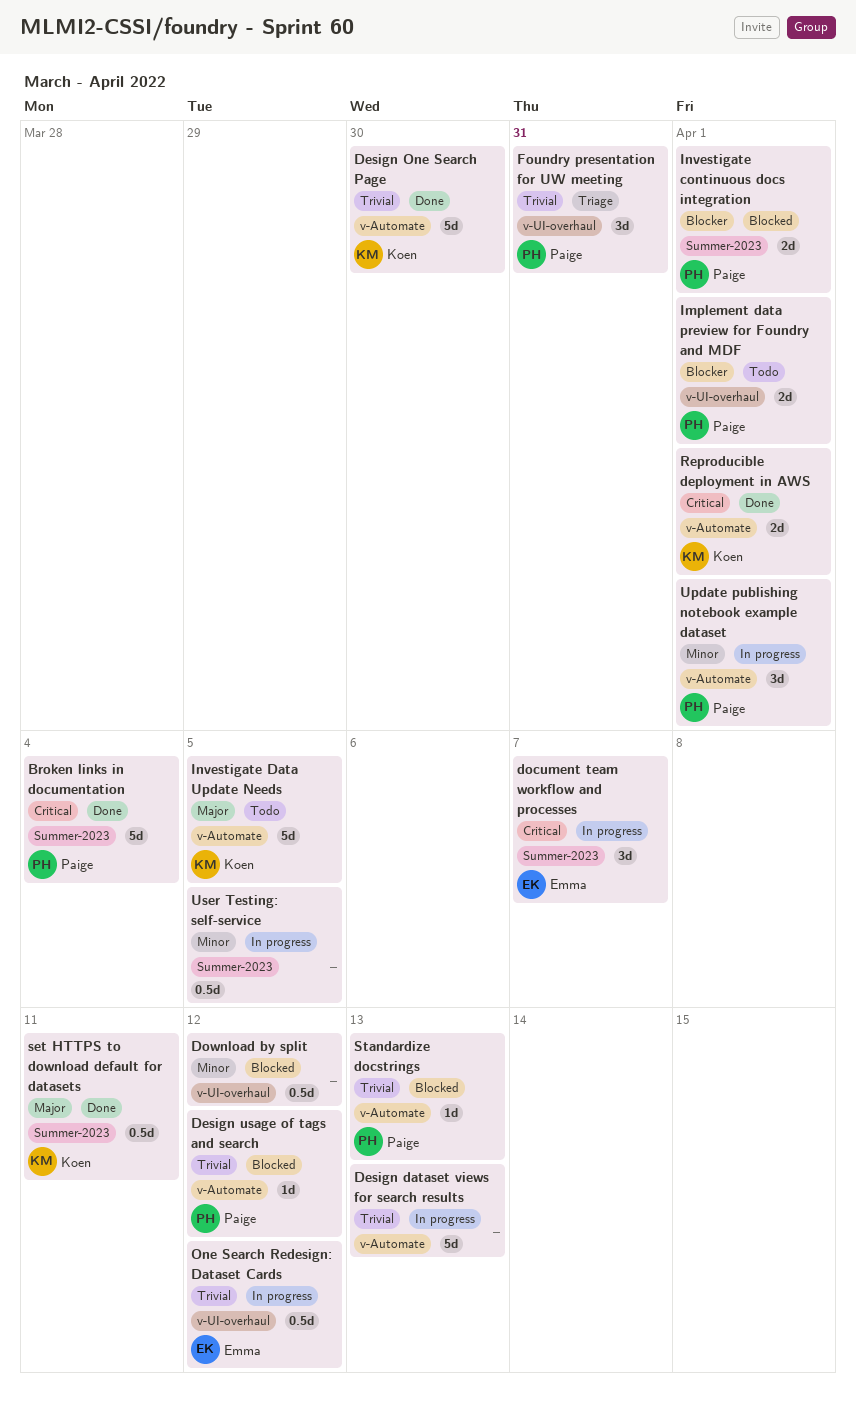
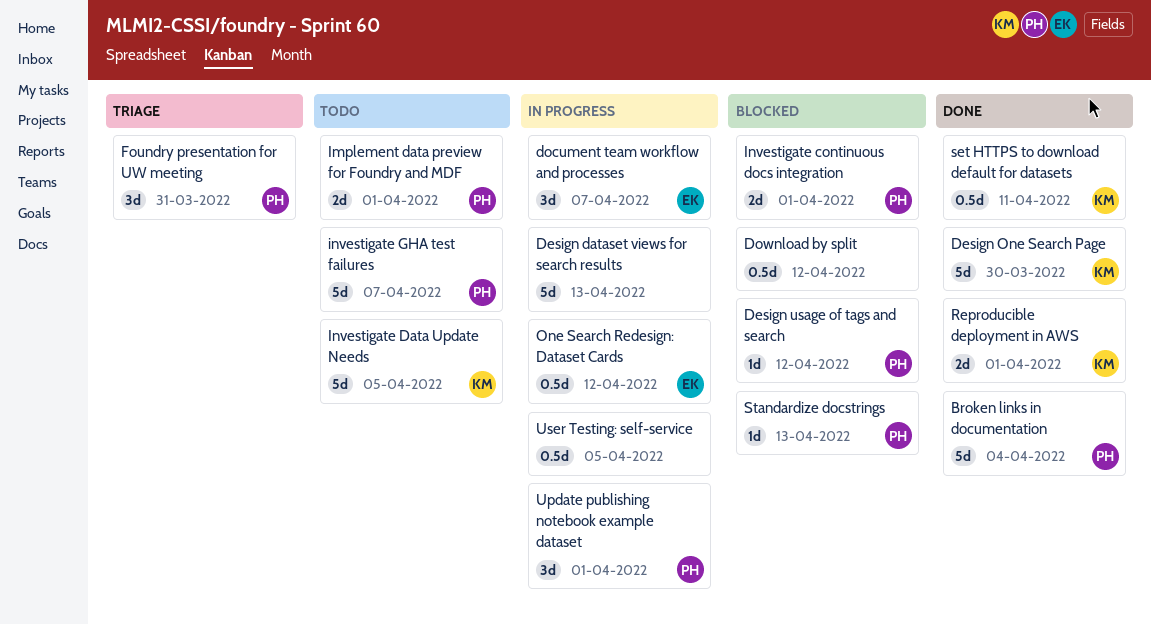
investigate GHA test failures: none -> present

